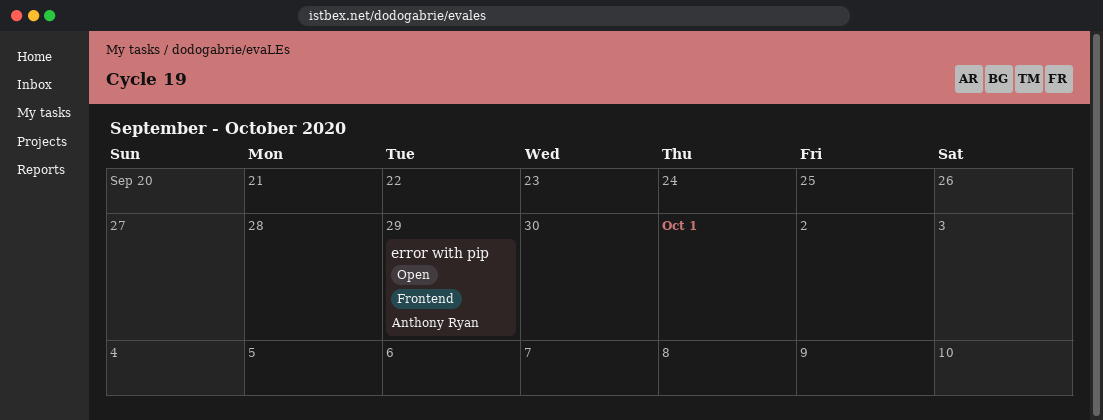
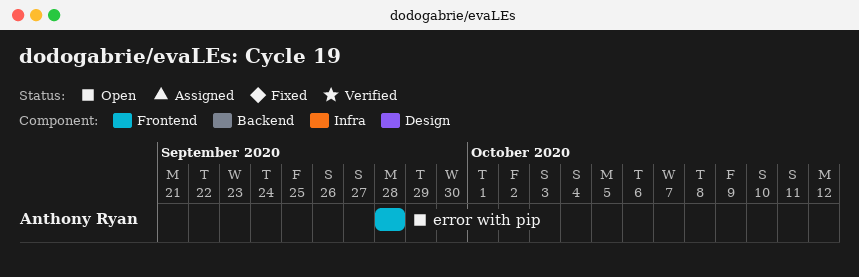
error with pip, due: Sep 29 -> Sep 28

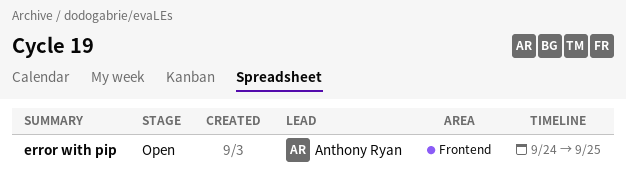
error with pip, start: Sep 28 -> Sep 24
error with pip, due: Sep 28 -> Sep 25

